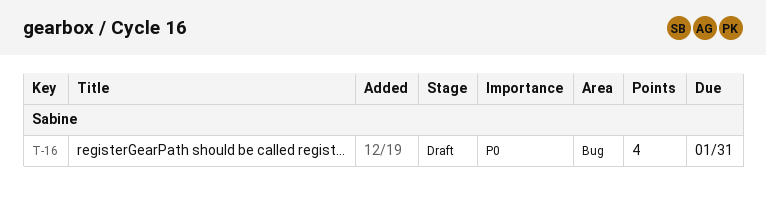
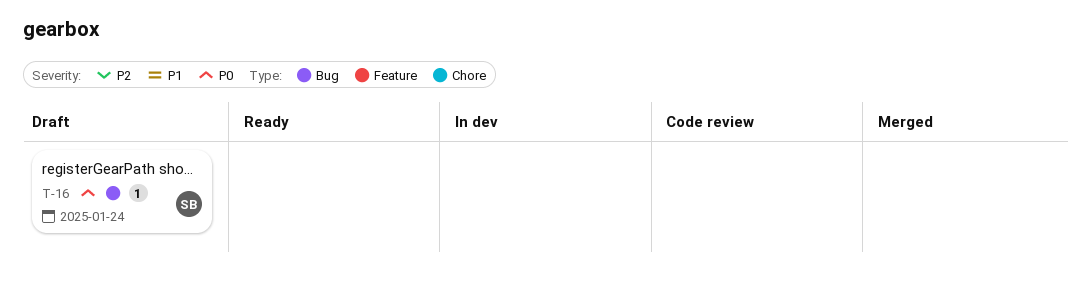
T-16, estimate: 4 -> 1
T-16, due: Jan 31 -> Jan 24

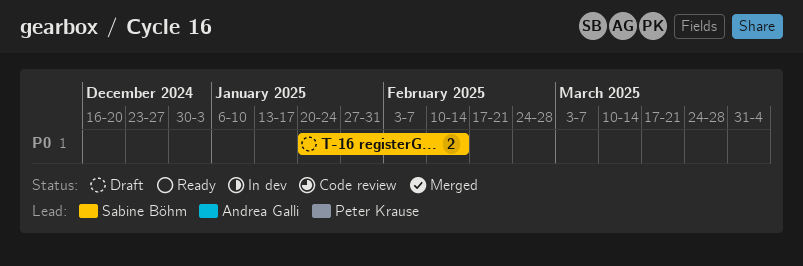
T-16, estimate: 1 -> 2
T-16, due: Jan 24 -> Feb 14

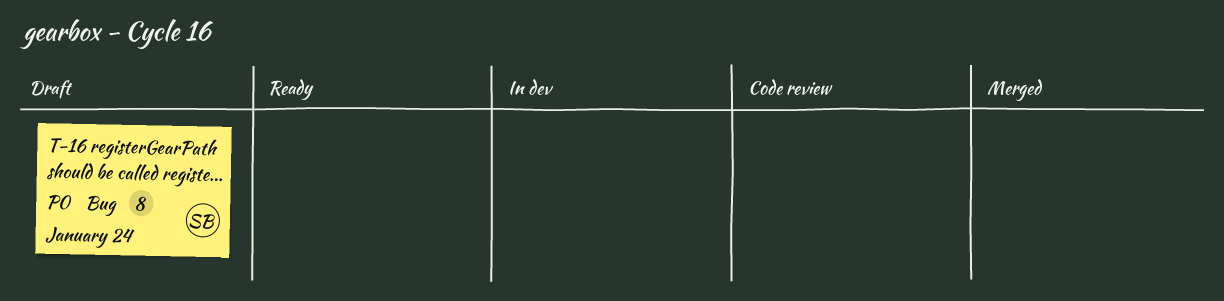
T-16, estimate: 2 -> 8
T-16, due: Feb 14 -> Jan 24

